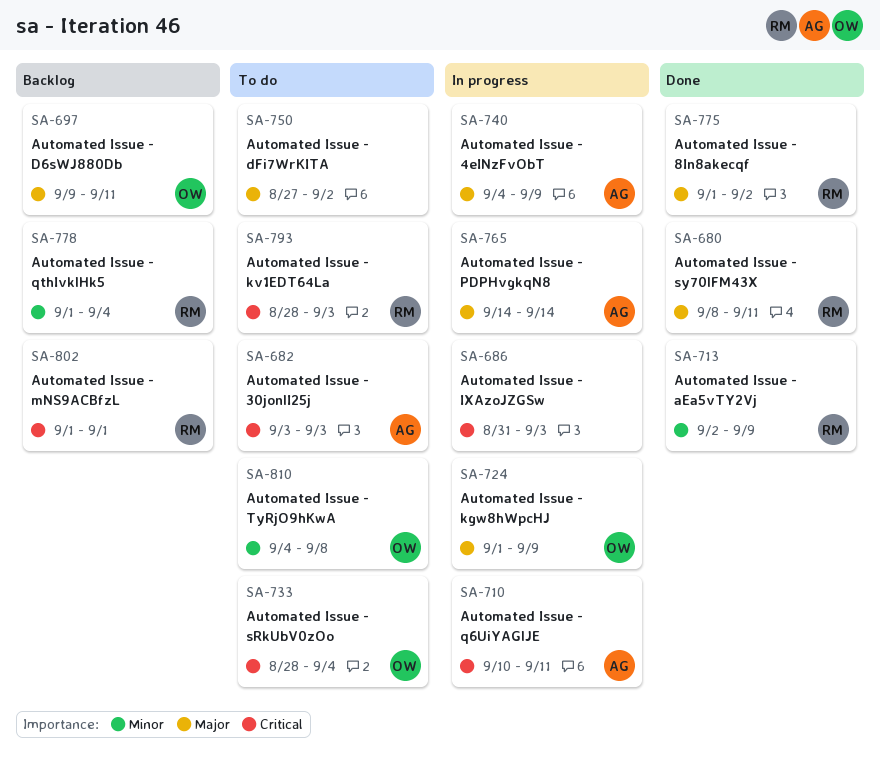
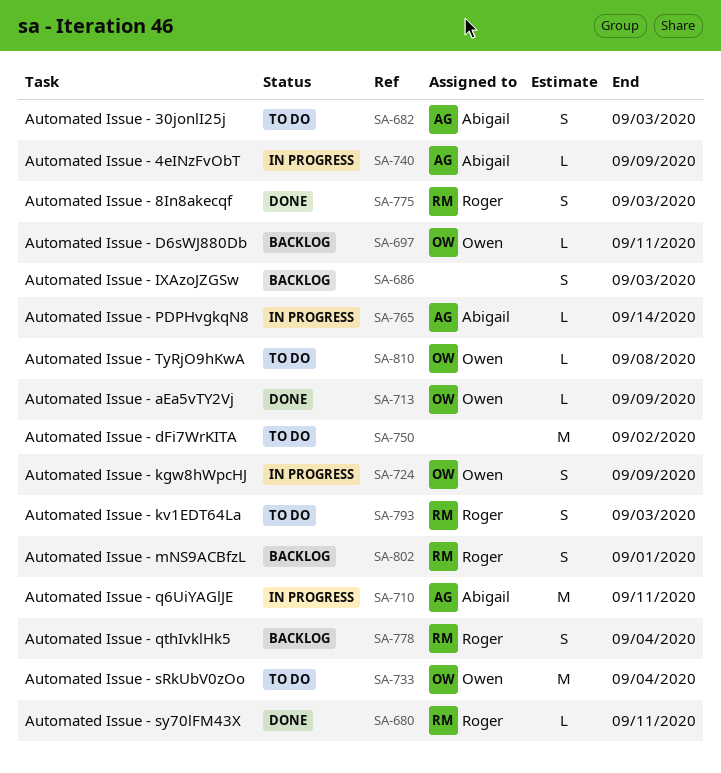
SA-686, status: In progress -> Backlog
SA-713, owner: Roger -> Owen
SA-775, due: Sep 2 -> Sep 3

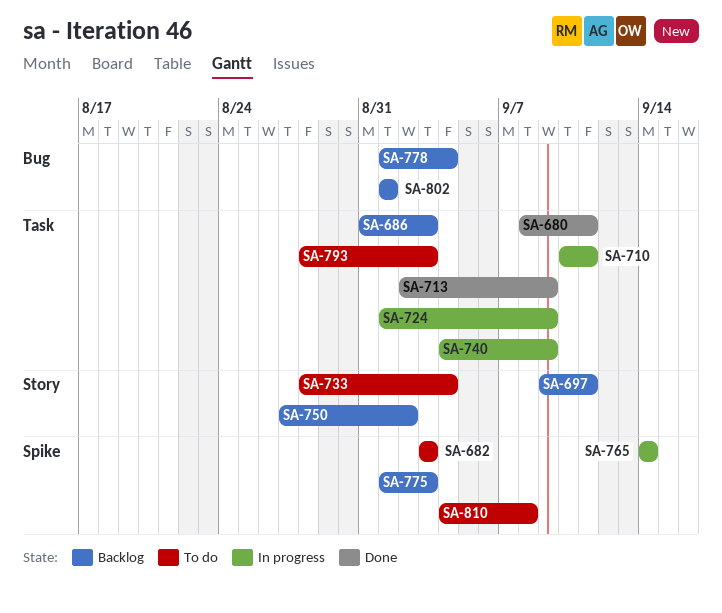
SA-750, status: To do -> Backlog
SA-775, status: Done -> Backlog

